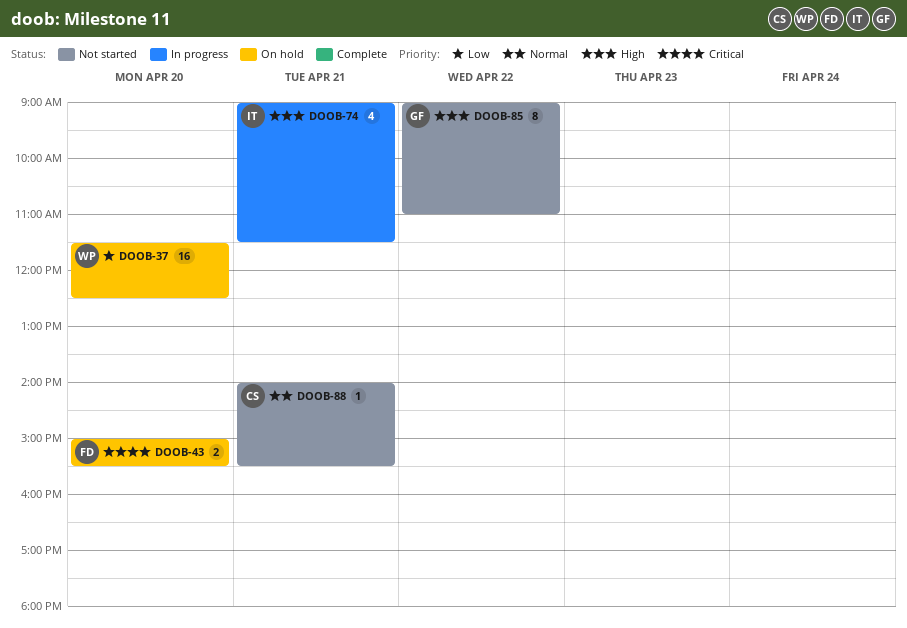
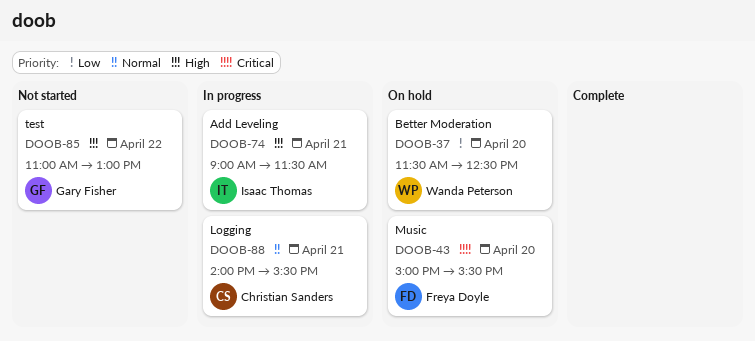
DOOB-85, begins: 09:00 -> 11:00
DOOB-85, ends: 11:00 -> 13:00
DOOB-88, status: Not started -> In progress

